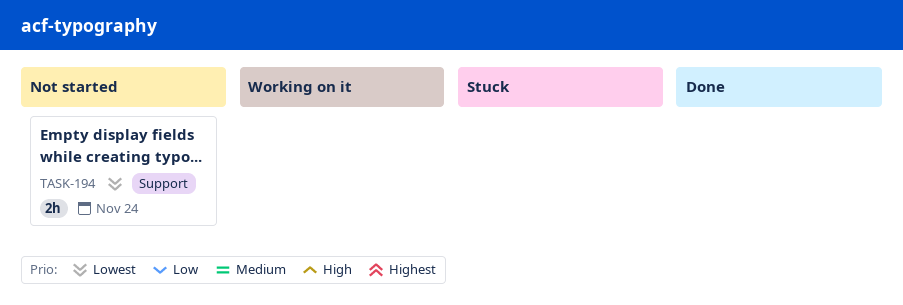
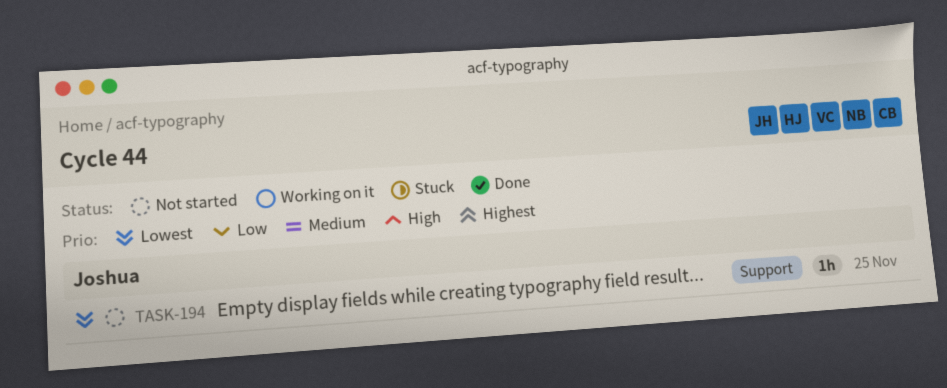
TASK-194, estimate: 2h -> 1h
TASK-194, due: Nov 24 -> Nov 25

